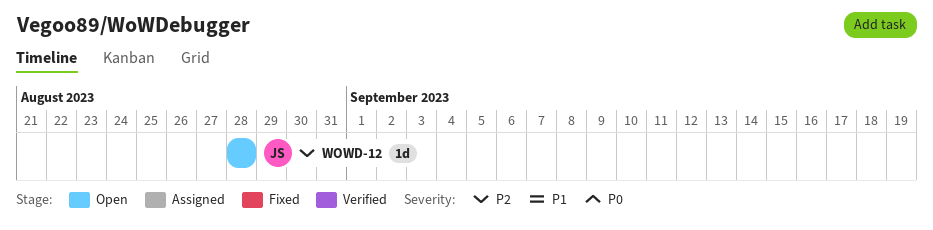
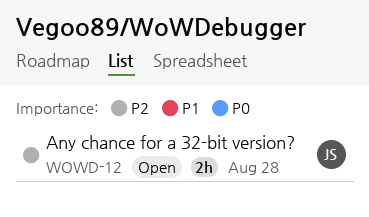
WOWD-12, estimate: 1d -> 2h

